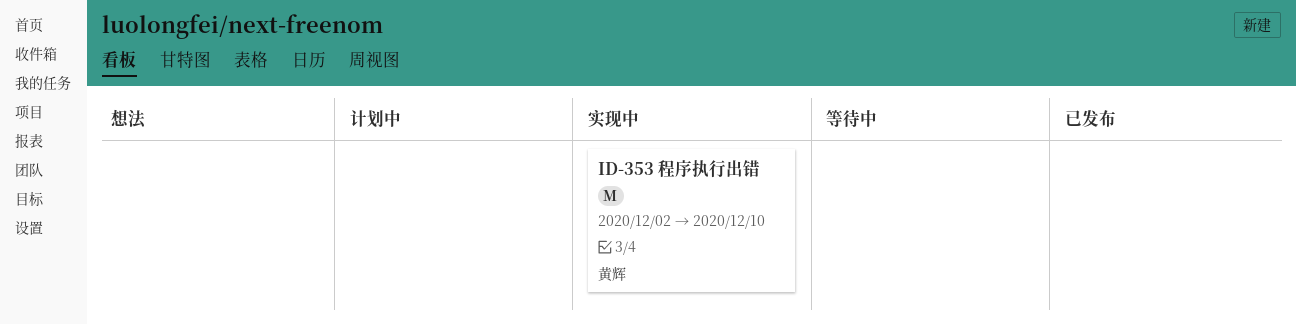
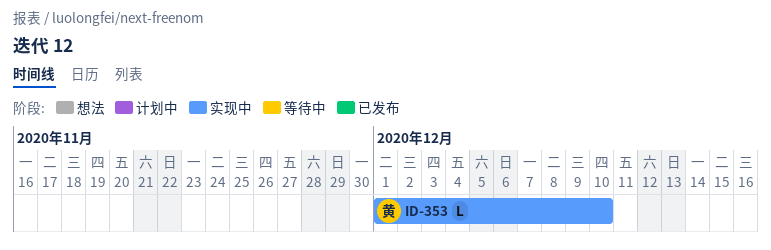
ID-353, estimate: M -> L
ID-353, start: Dec 2 -> Dec 1

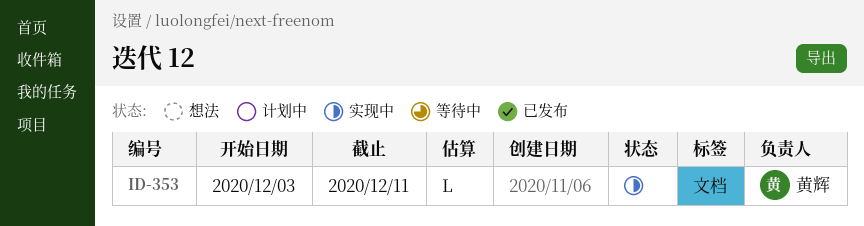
ID-353, start: Dec 1 -> Dec 3
ID-353, due: Dec 10 -> Dec 11

